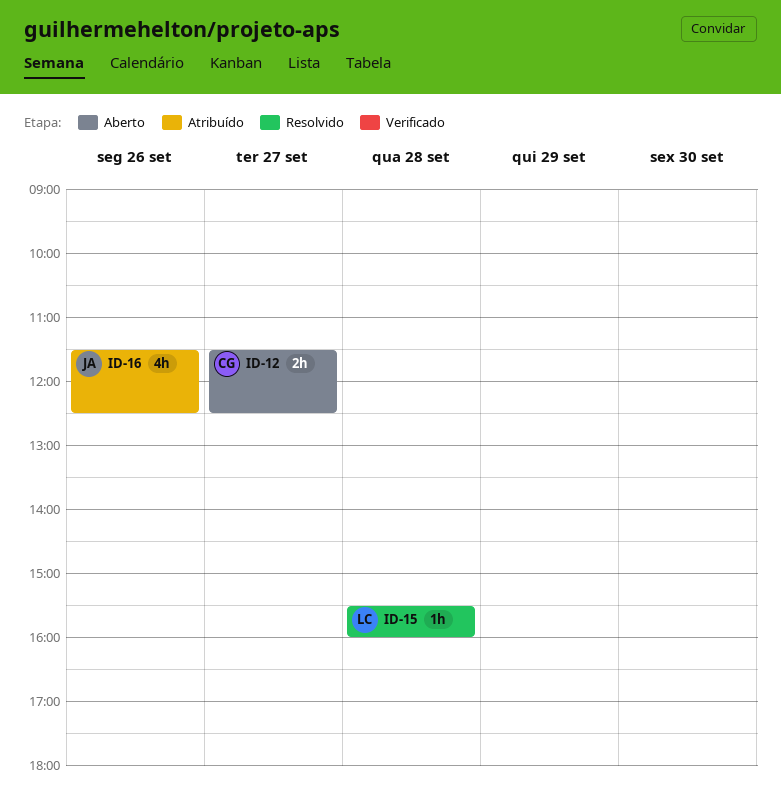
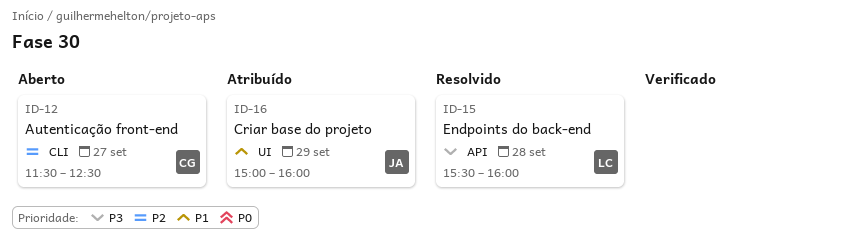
ID-16, day: Sep 26 -> Sep 29
ID-16, begins: 11:30 -> 15:00
ID-16, ends: 12:30 -> 16:00

